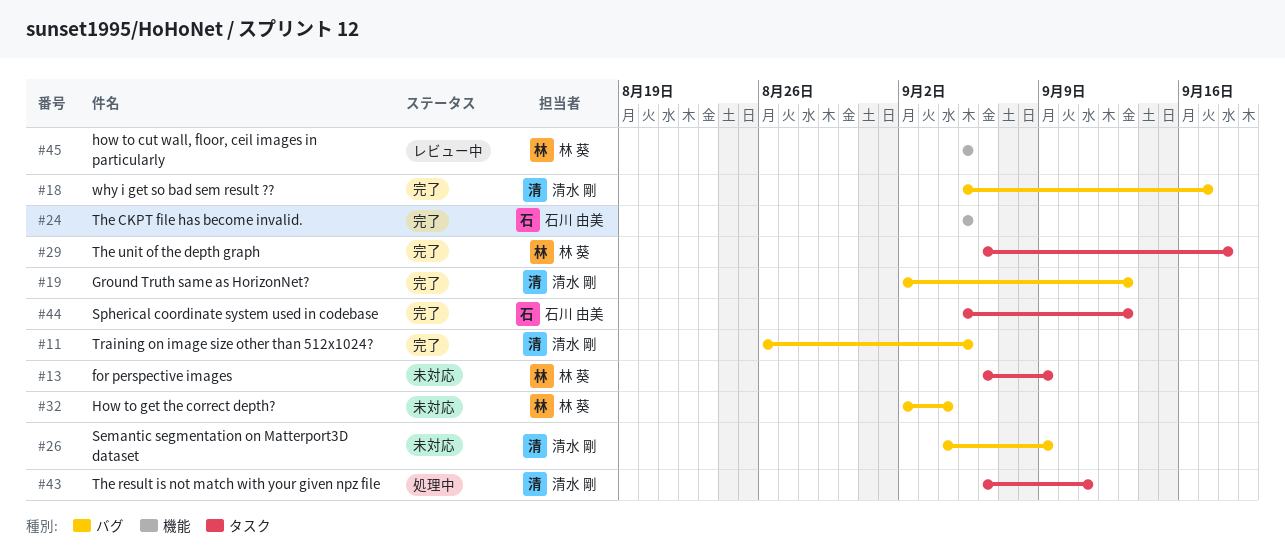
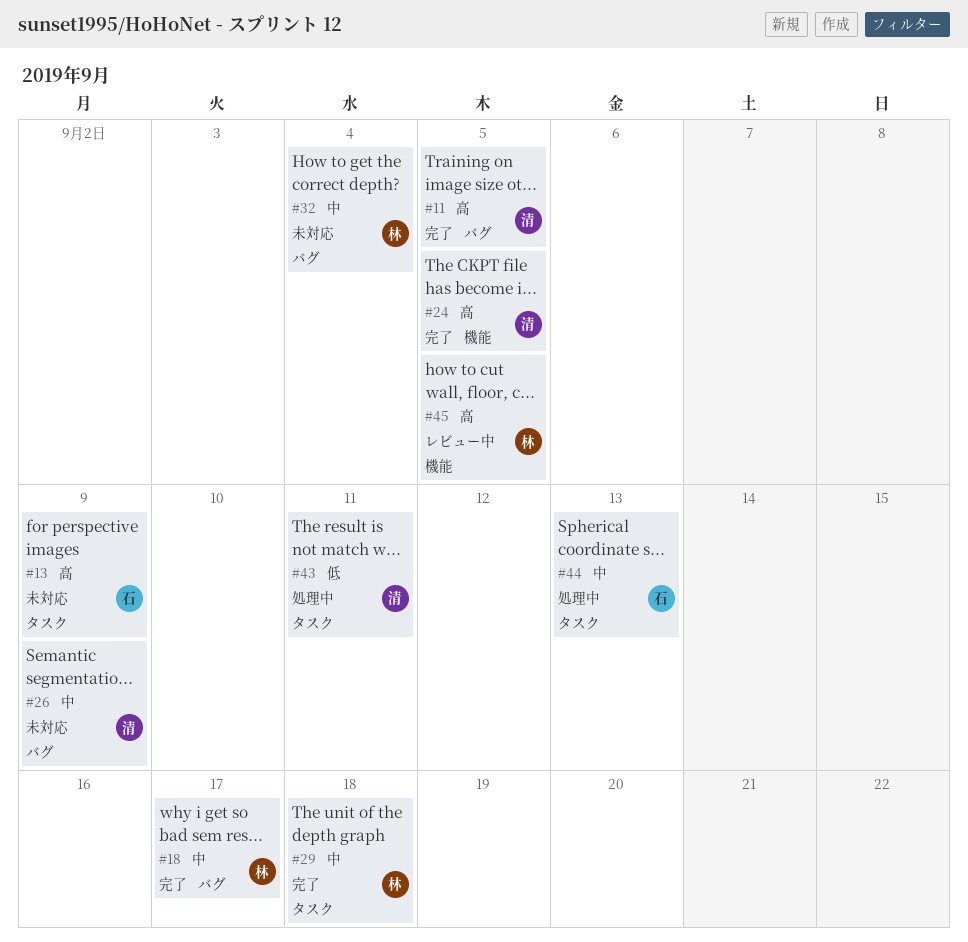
#13, owner: 林 葵 -> 石川 由美
#18, owner: 清水 剛 -> 林 葵
#19: present -> none
#24, owner: 石川 由美 -> 清水 剛
#44, status: 完了 -> 処理中

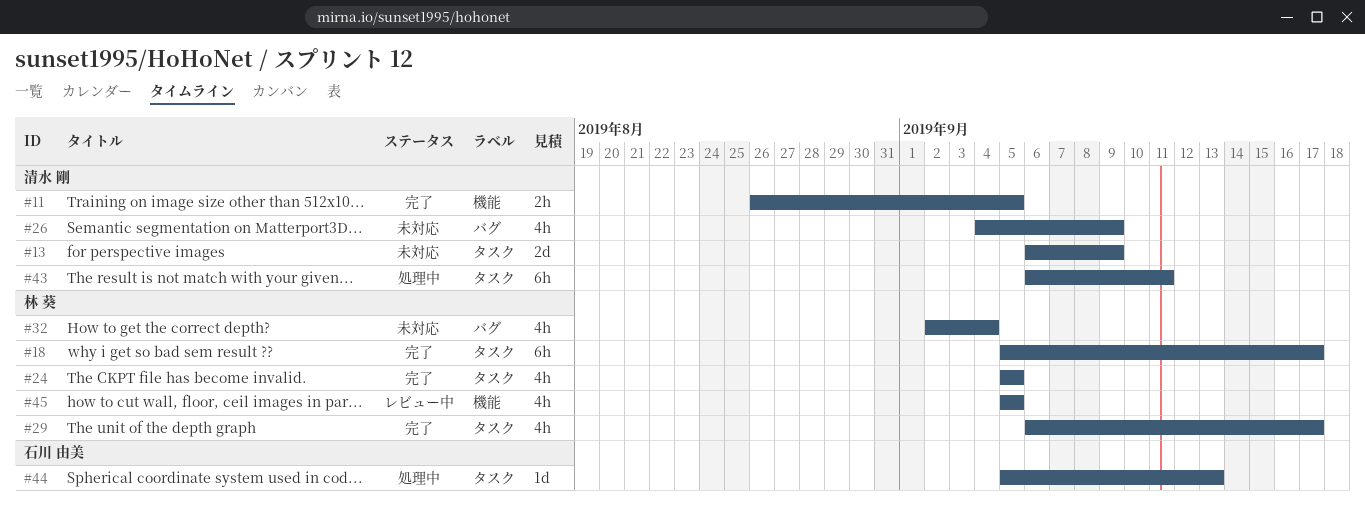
#11, label: バグ -> 機能
#13, owner: 石川 由美 -> 清水 剛
#18, label: バグ -> タスク
#24, owner: 清水 剛 -> 林 葵
#24, label: 機能 -> タスク
#29, due: Sep 18 -> Sep 17

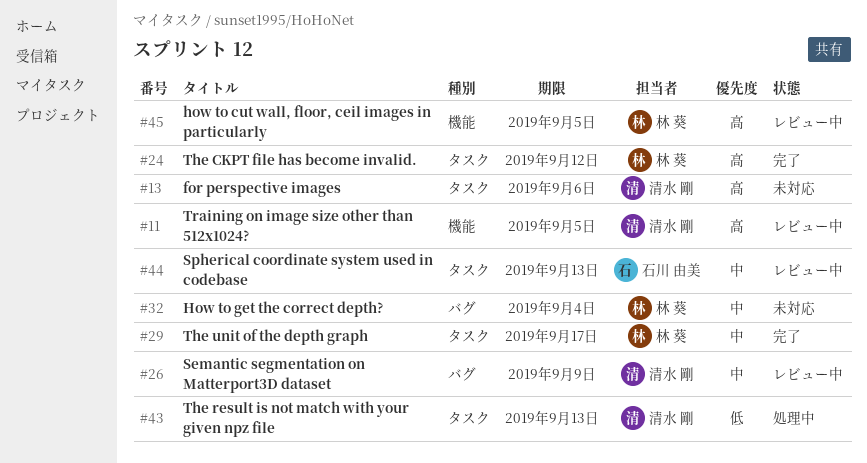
#11, status: 完了 -> レビュー中
#13, due: Sep 9 -> Sep 6
#18: present -> none
#24, due: Sep 5 -> Sep 12
#26, status: 未対応 -> レビュー中
#43, due: Sep 11 -> Sep 13
#44, status: 処理中 -> レビュー中

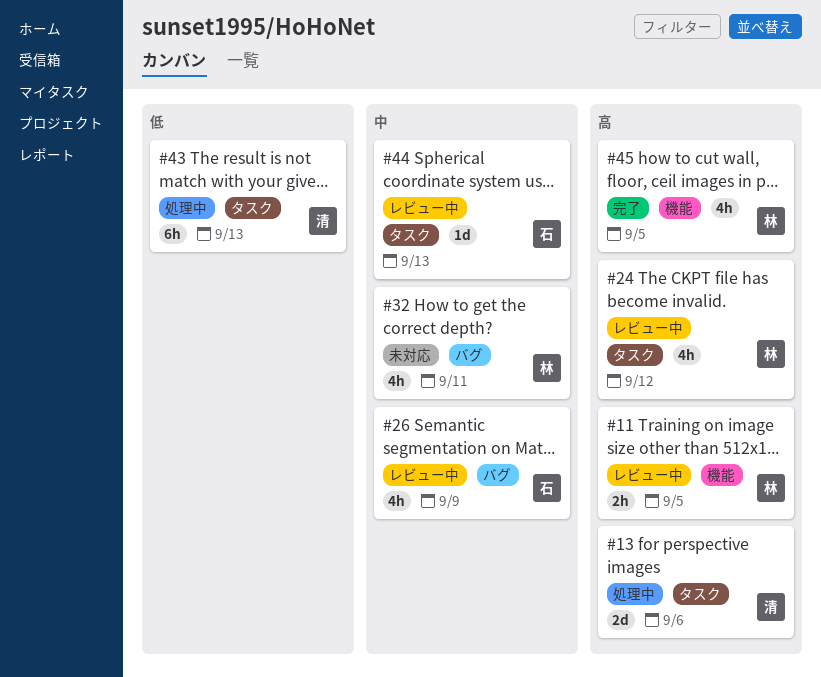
#11, owner: 清水 剛 -> 林 葵
#13, status: 未対応 -> 処理中
#24, status: 完了 -> レビュー中
#26, owner: 清水 剛 -> 石川 由美
#29: present -> none
#32, due: Sep 4 -> Sep 11
#45, status: レビュー中 -> 完了

